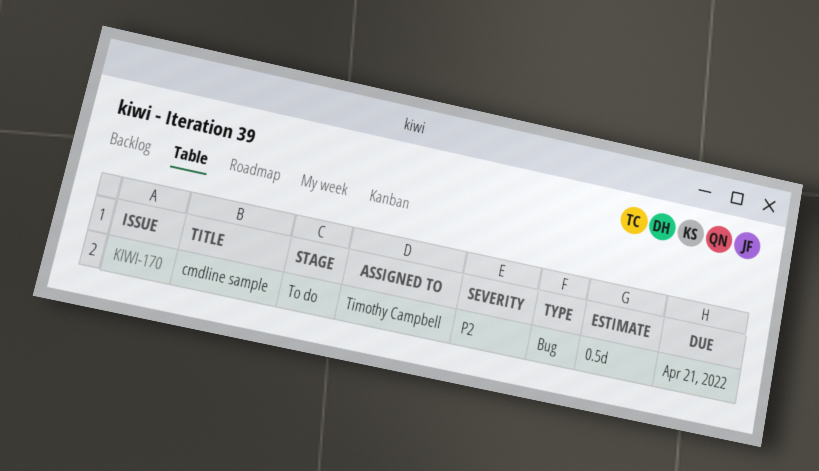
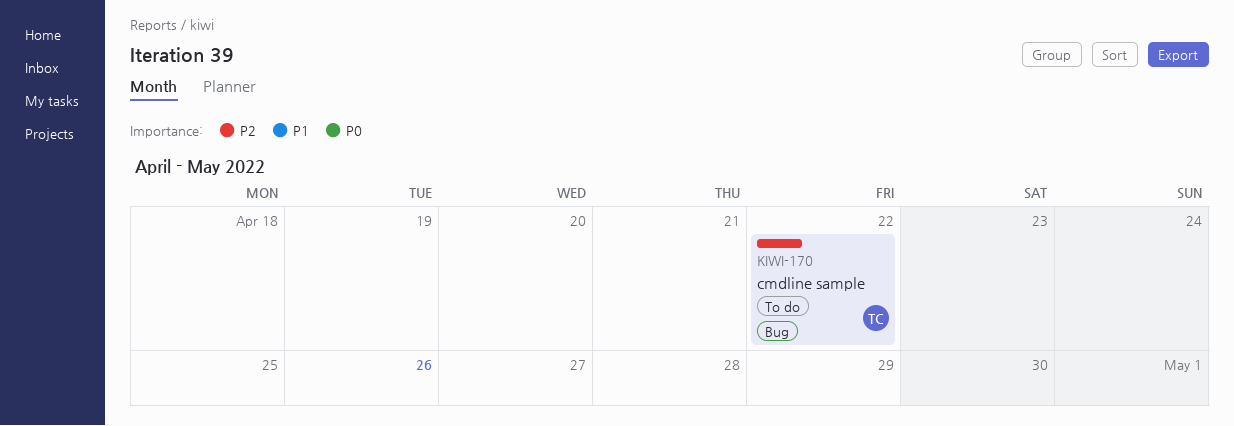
KIWI-170, due: Apr 21 -> Apr 22

